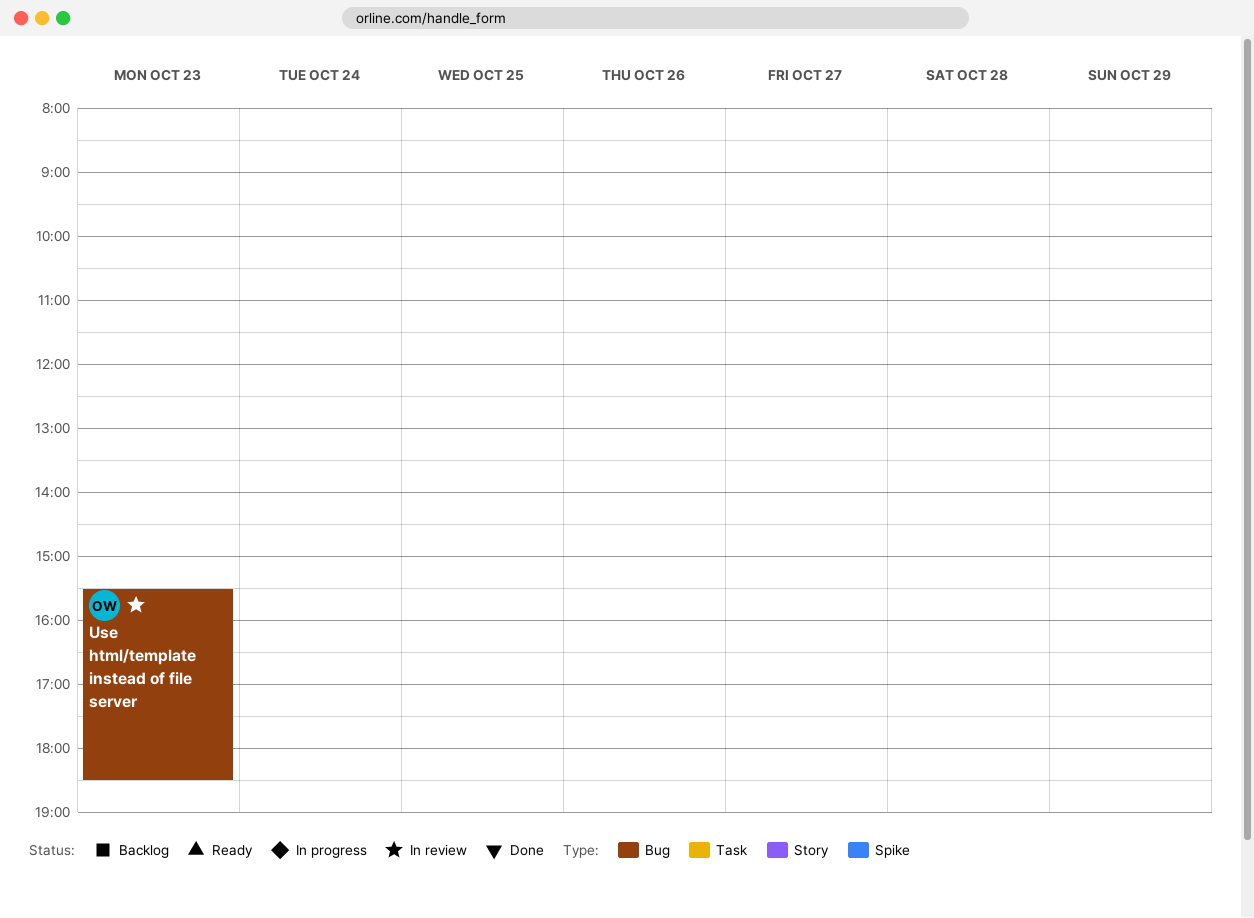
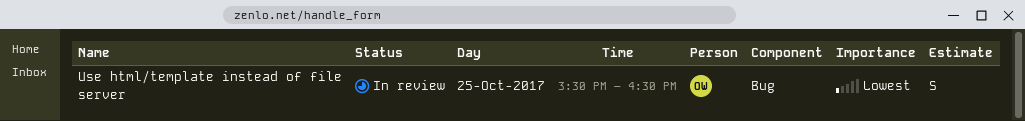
Use html/template instead of file server, day: Oct 23 -> Oct 25
Use html/template instead of file server, ends: 18:30 -> 16:30

